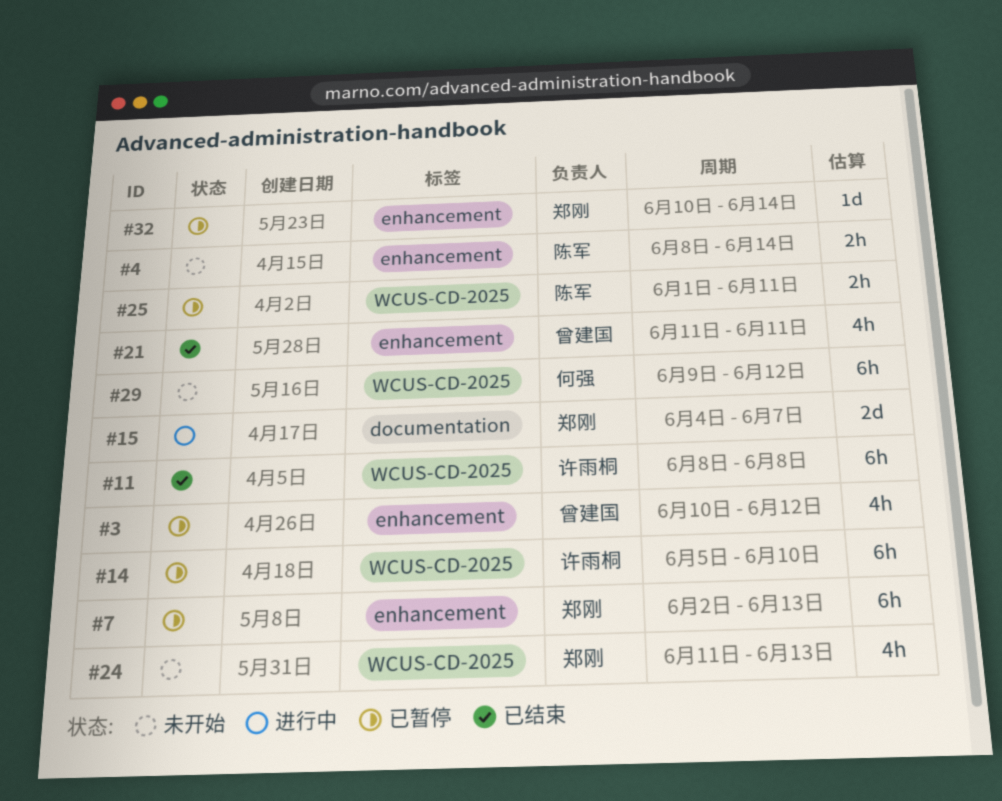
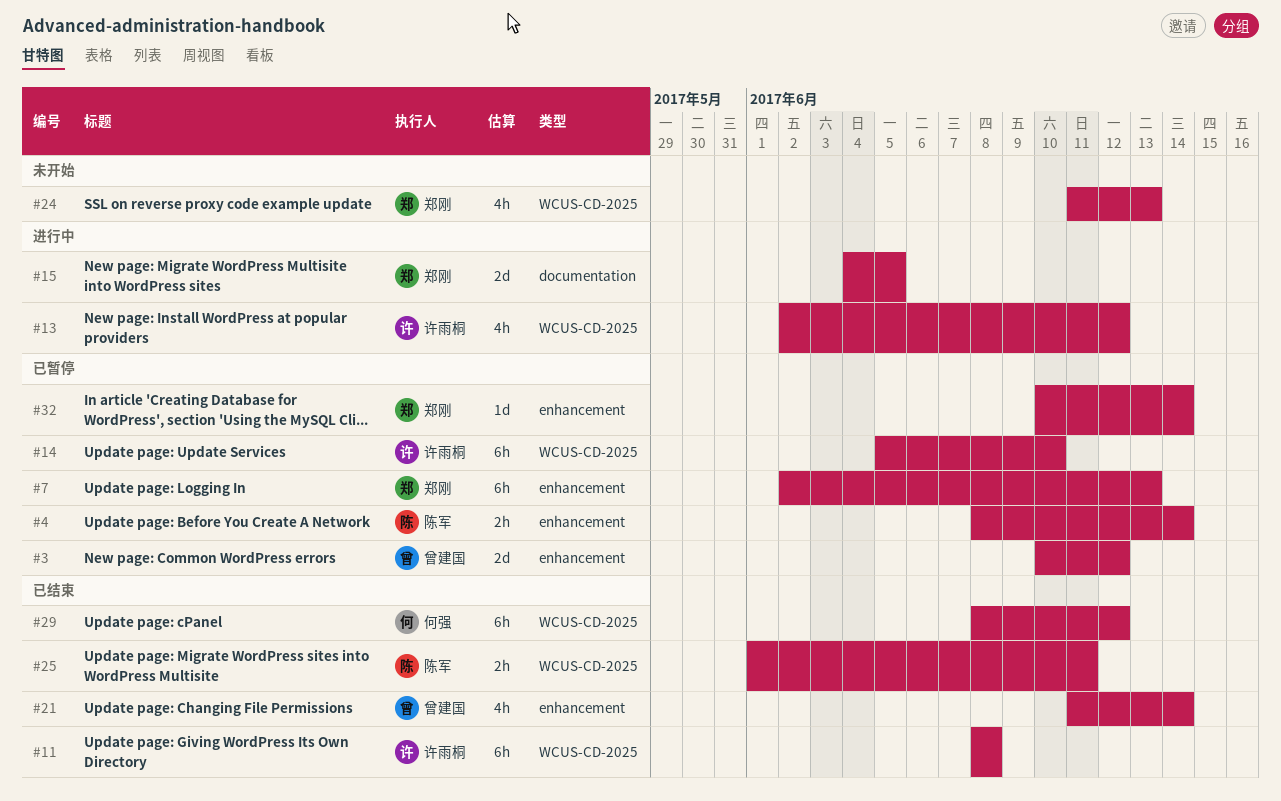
#3, estimate: 4h -> 2d
#4, status: 未开始 -> 已暂停
#13: none -> present
#15, due: Jun 7 -> Jun 5
#21, due: Jun 11 -> Jun 14
#25, status: 已暂停 -> 已结束
#29, status: 未开始 -> 已结束
#29, start: Jun 9 -> Jun 8

